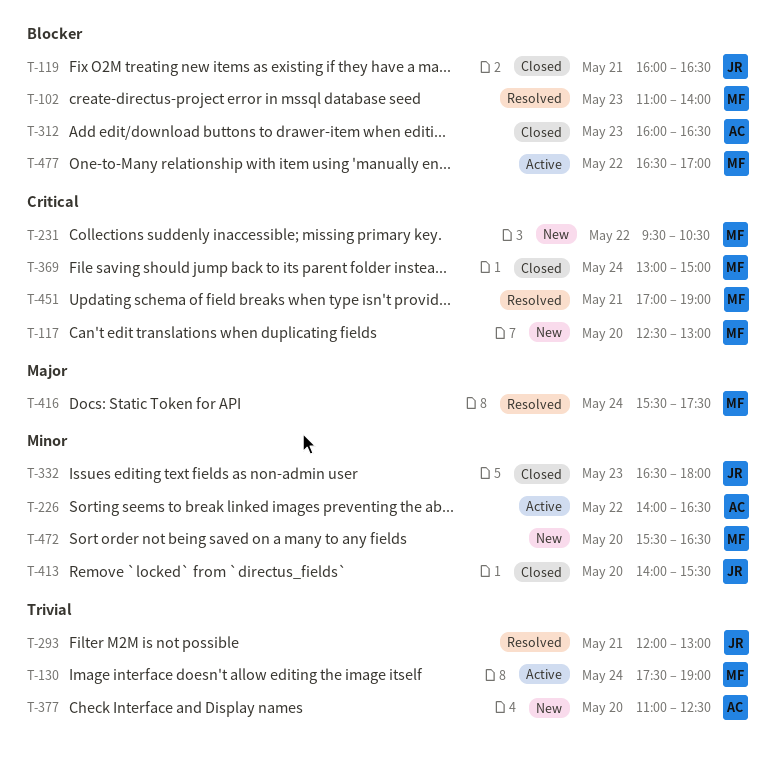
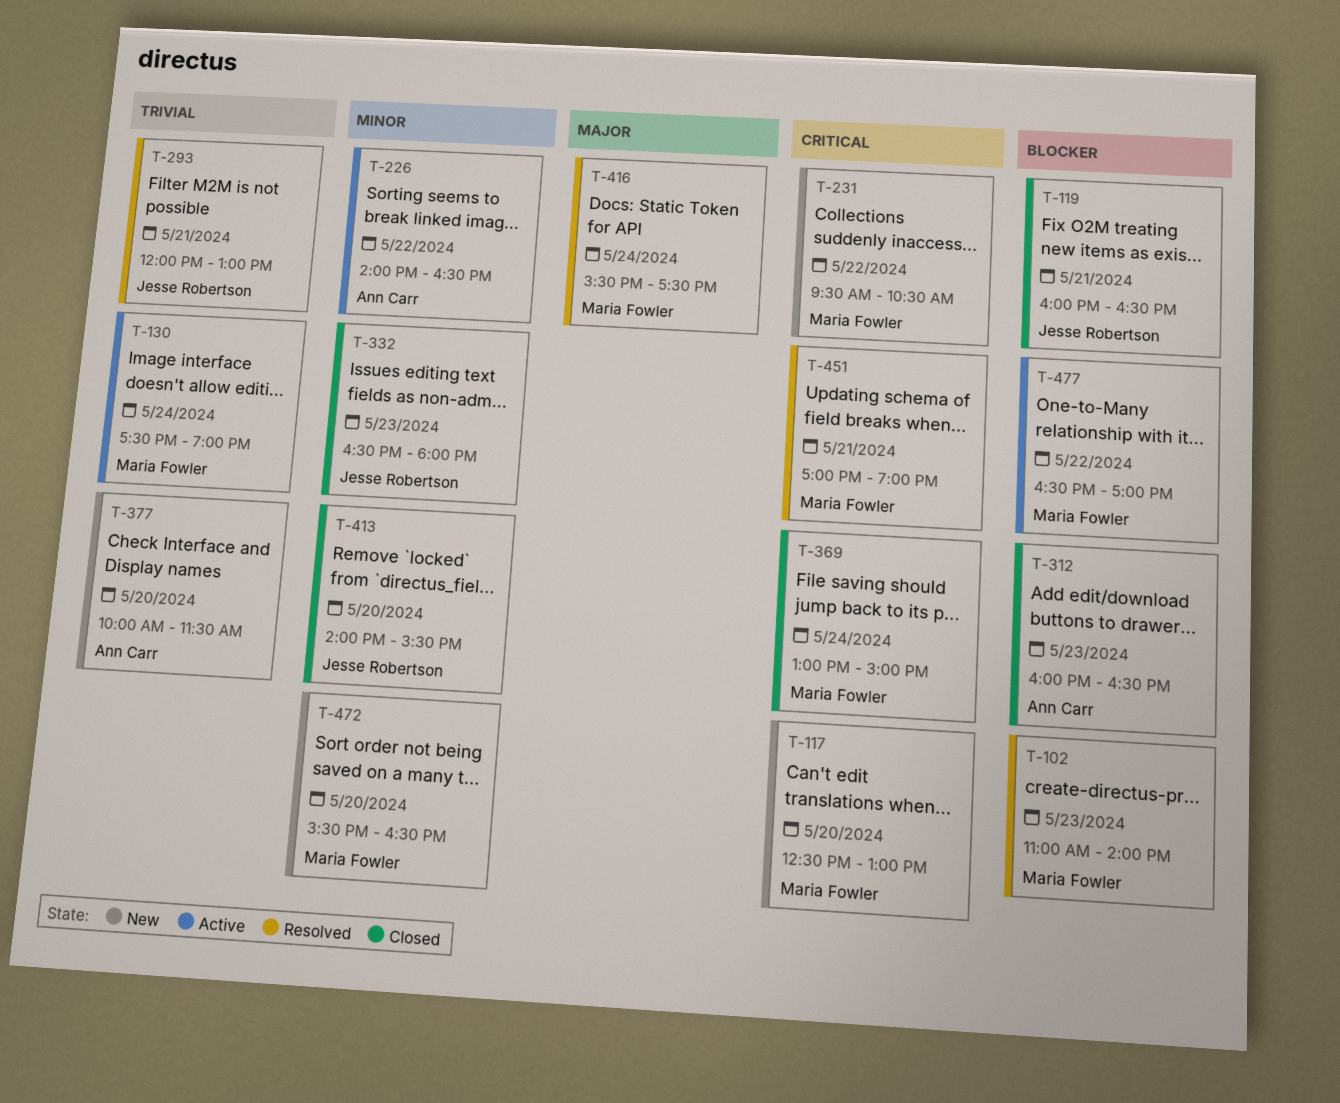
T-377, begins: 11:00 -> 10:00
T-377, ends: 12:30 -> 11:30

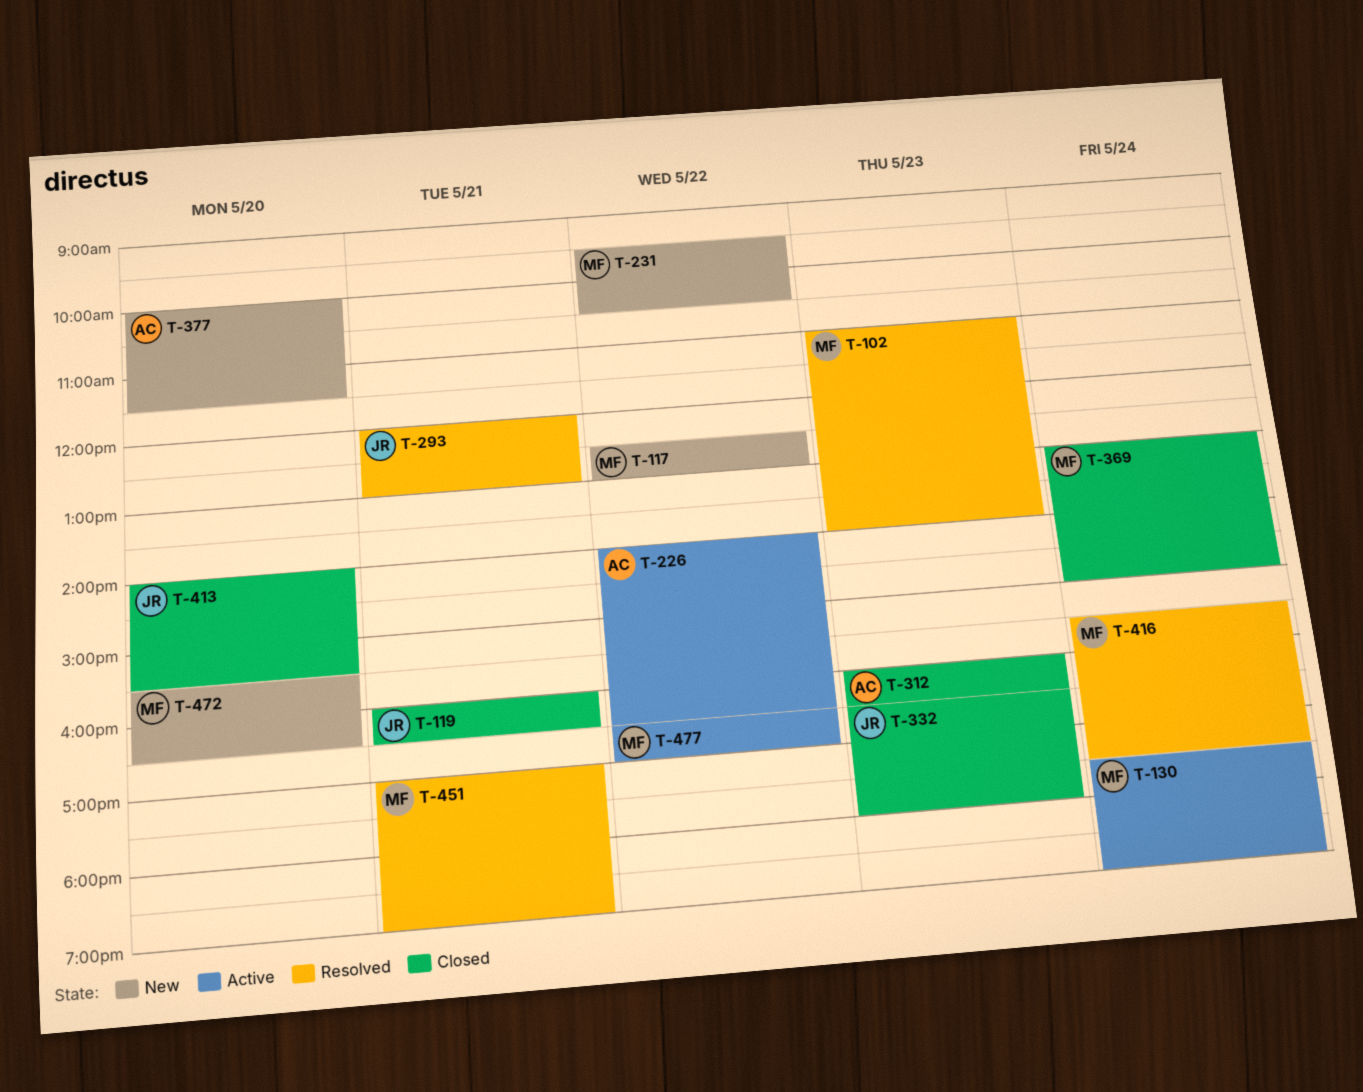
T-117, day: May 20 -> May 22

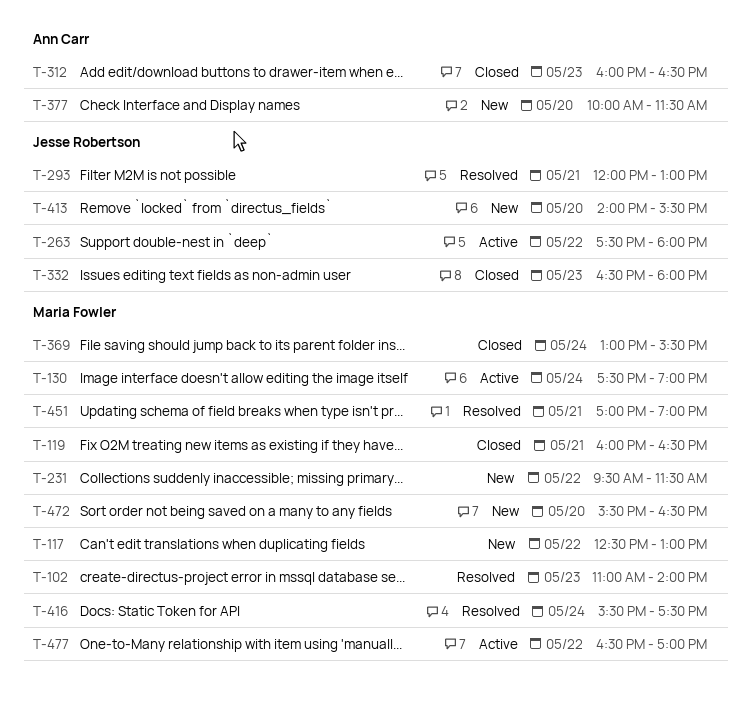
T-119, owner: Jesse Robertson -> Maria Fowler
T-226: present -> none
T-231, ends: 10:30 -> 11:30
T-263: none -> present
T-369, ends: 15:00 -> 15:30
T-413, status: Closed -> New

